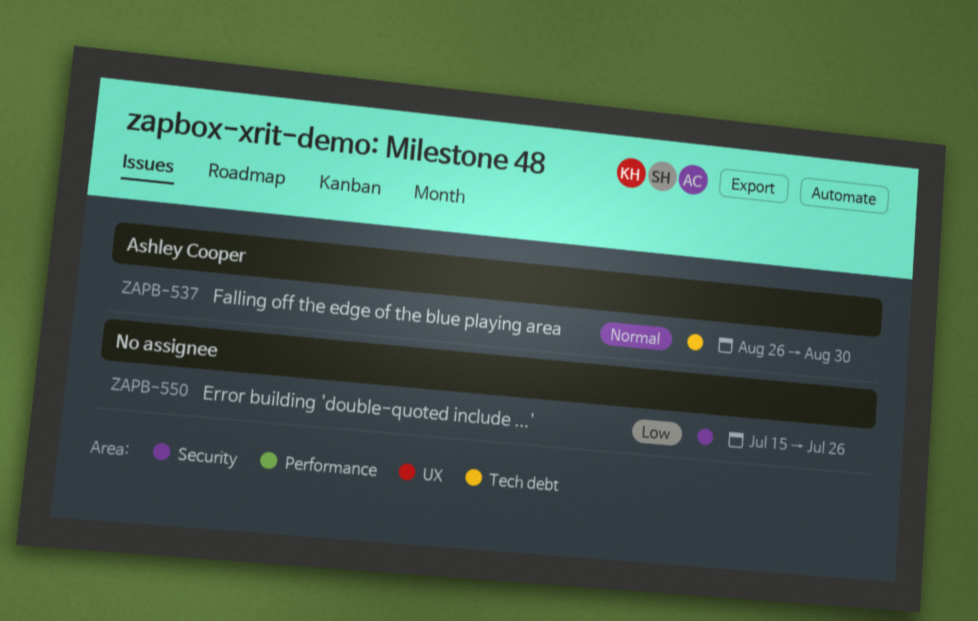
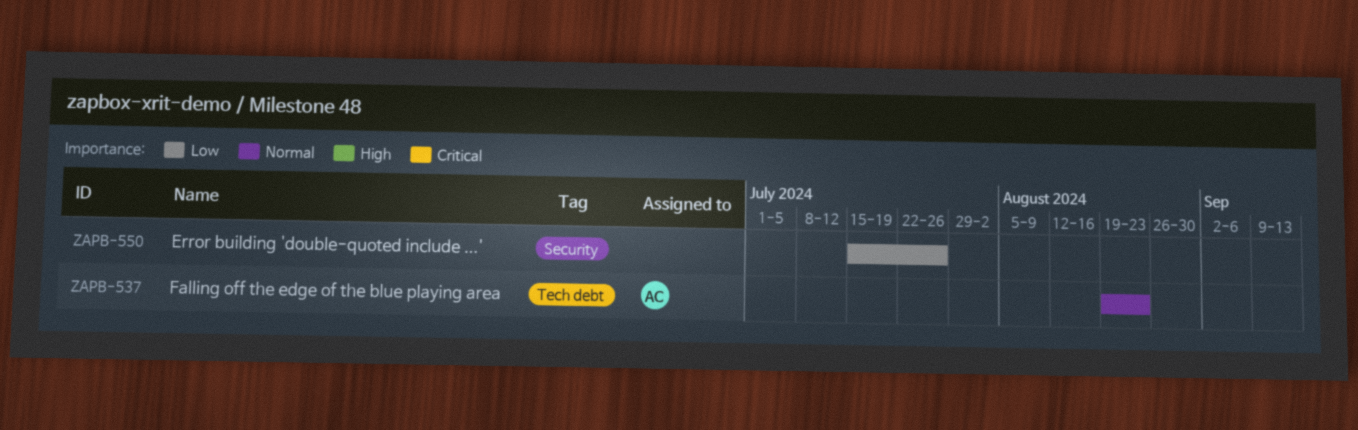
ZAPB-537, start: Aug 26 -> Aug 19
ZAPB-537, due: Aug 30 -> Aug 23

